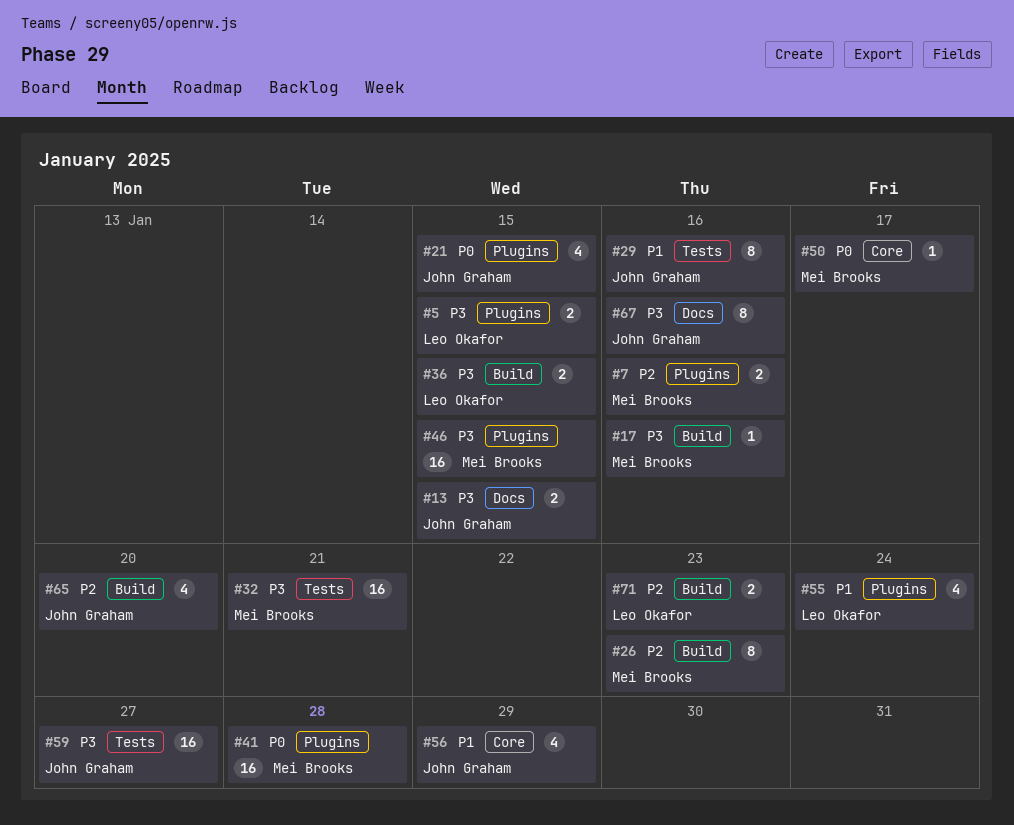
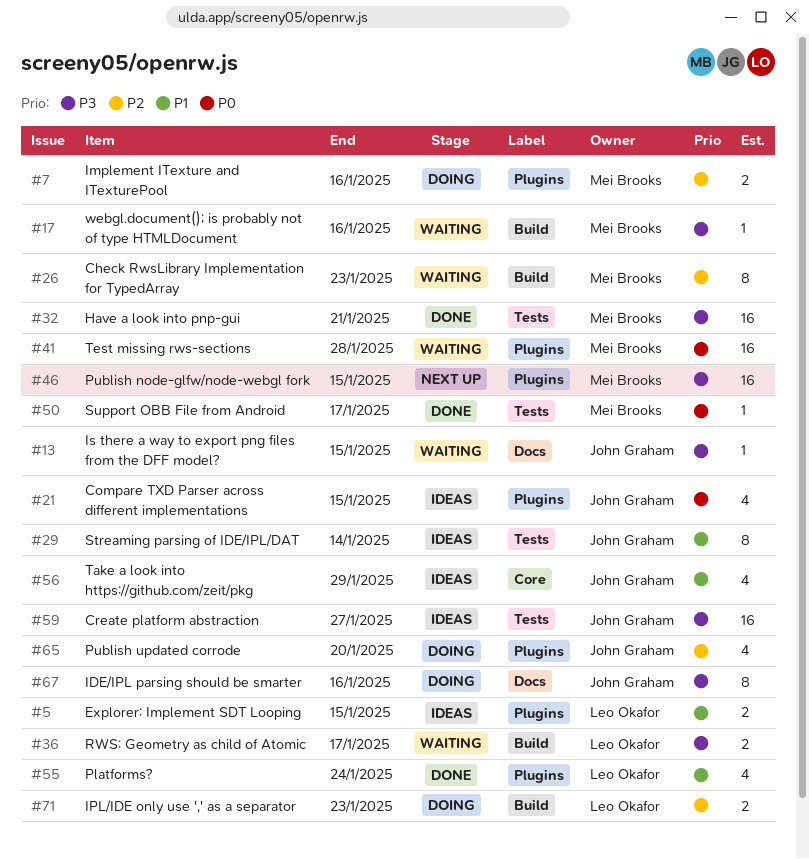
#5, priority: P3 -> P1
#13, estimate: 2 -> 1
#29, due: Jan 16 -> Jan 14
#36, due: Jan 15 -> Jan 17
#50, label: Core -> Tests
#65, label: Build -> Plugins

